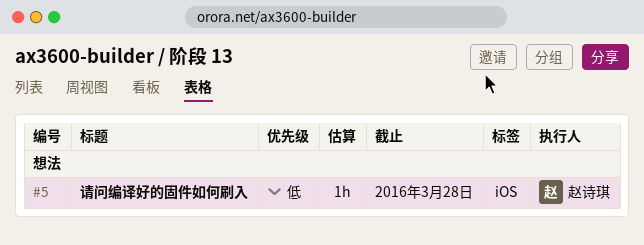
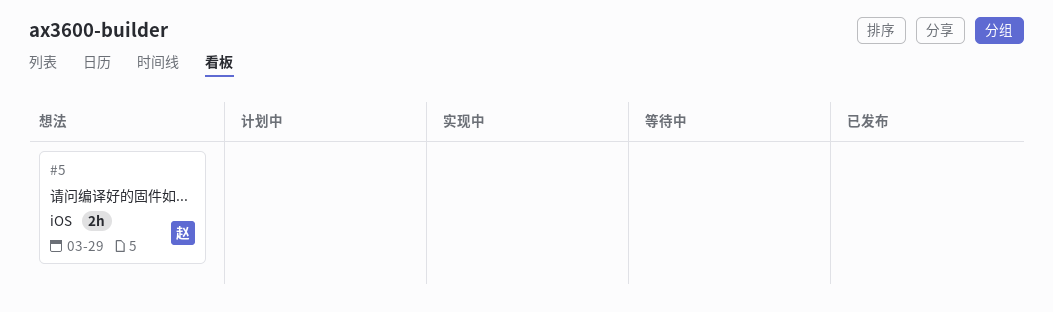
#5, estimate: 1h -> 2h
#5, due: Mar 28 -> Mar 29

